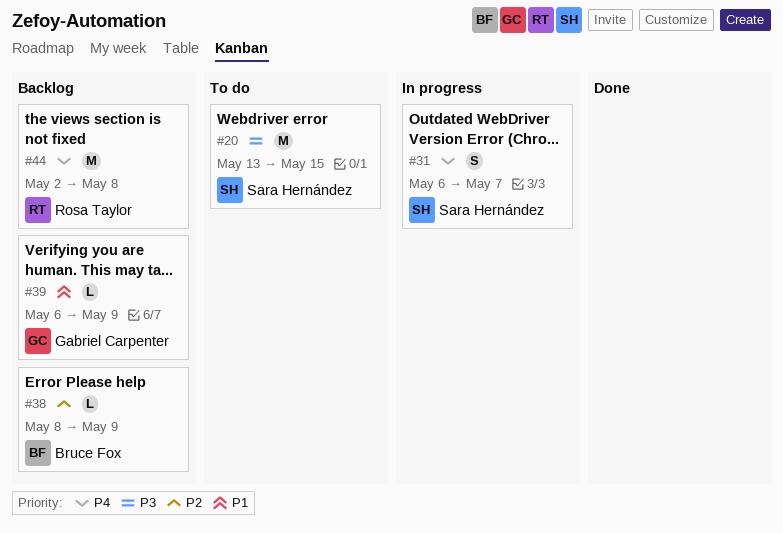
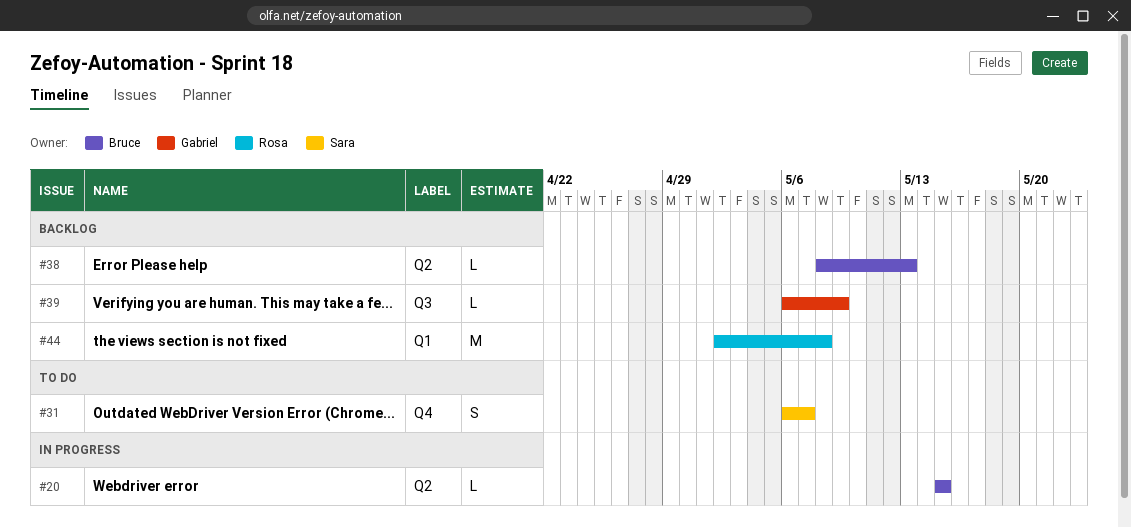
#20, status: To do -> In progress
#20, owner: Sara Hernández -> Bruce Fox
#20, estimate: M -> L
#20, start: May 13 -> May 15
#31, status: In progress -> To do
#38, due: May 9 -> May 13

